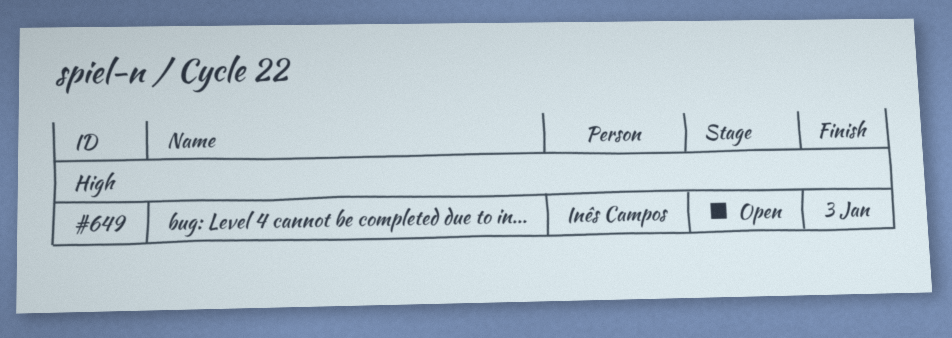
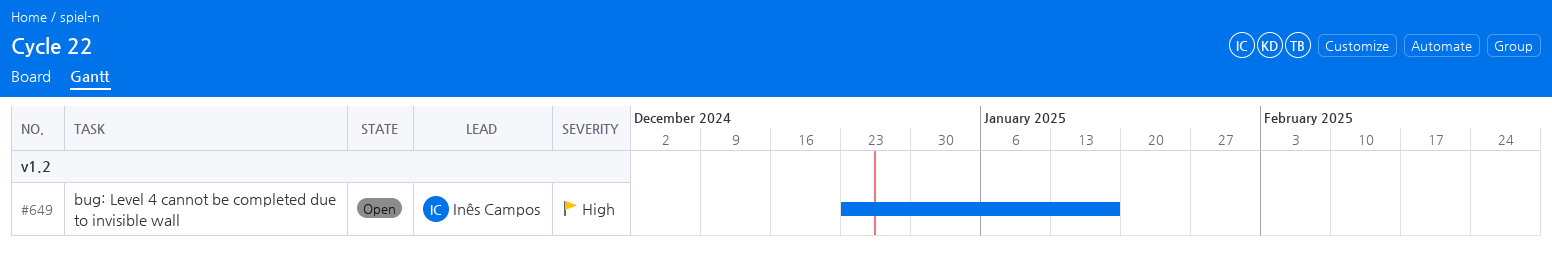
#649, due: Jan 3 -> Jan 17

